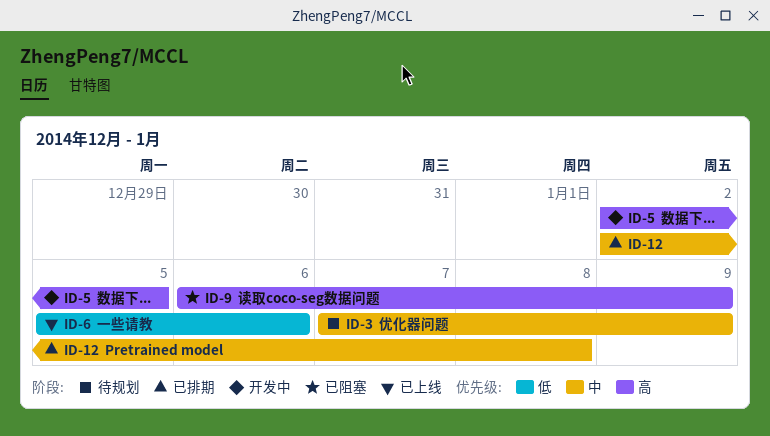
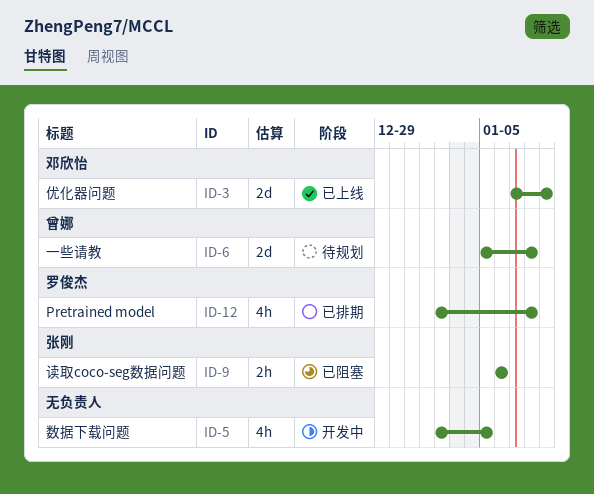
ID-3, status: 待规划 -> 已上线
ID-6, status: 已上线 -> 待规划
ID-6, due: Jan 6 -> Jan 8
ID-9, due: Jan 9 -> Jan 6

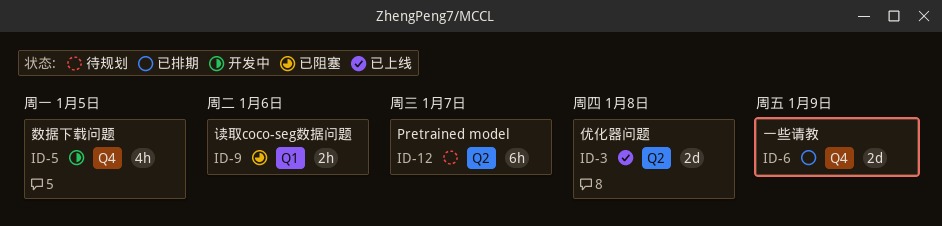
ID-3, due: Jan 9 -> Jan 8
ID-6, status: 待规划 -> 已排期
ID-6, due: Jan 8 -> Jan 9
ID-12, status: 已排期 -> 待规划
ID-12, estimate: 4h -> 6h
ID-12, due: Jan 8 -> Jan 7

